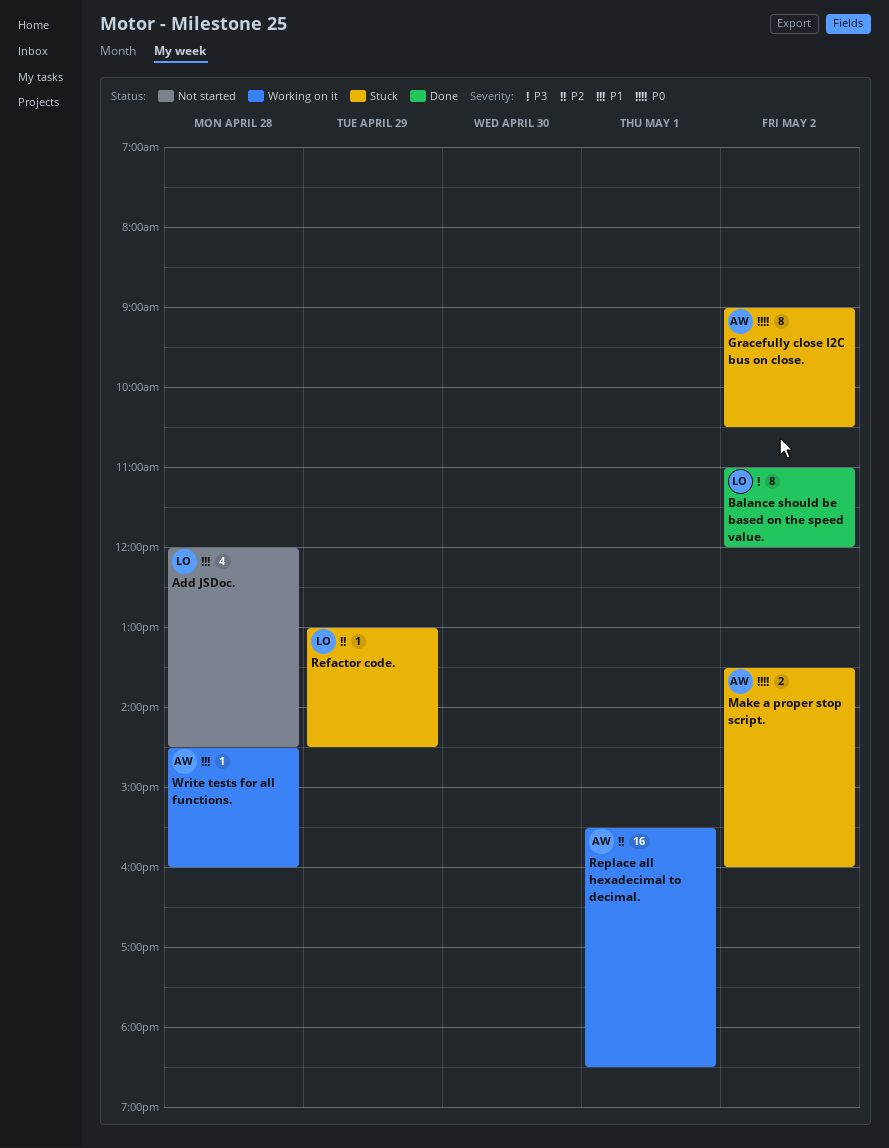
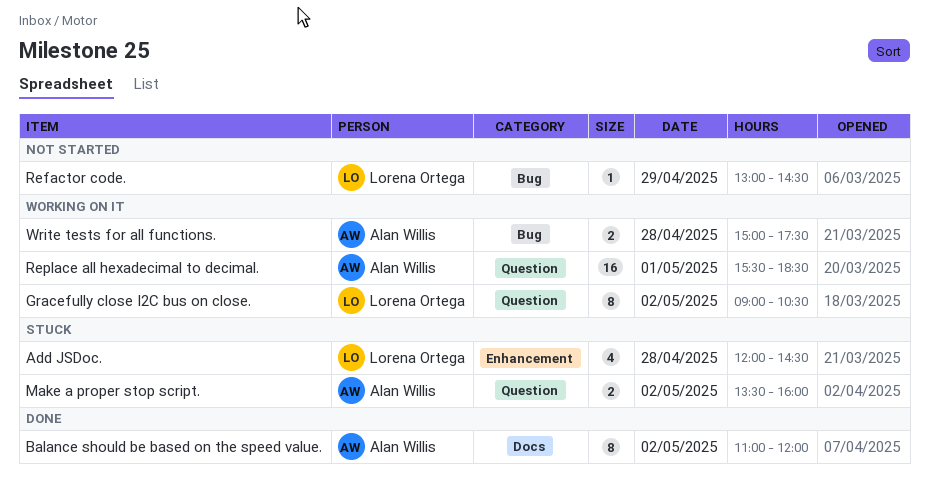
Add JSDoc., status: Not started -> Stuck
Balance should be based on the speed value., owner: Lorena Ortega -> Alan Willis
Gracefully close I2C bus on close., status: Stuck -> Working on it
Gracefully close I2C bus on close., owner: Alan Willis -> Lorena Ortega
Refactor code., status: Stuck -> Not started
Write tests for all functions., estimate: 1 -> 2
Write tests for all functions., begins: 14:30 -> 15:00
Write tests for all functions., ends: 16:00 -> 17:30

